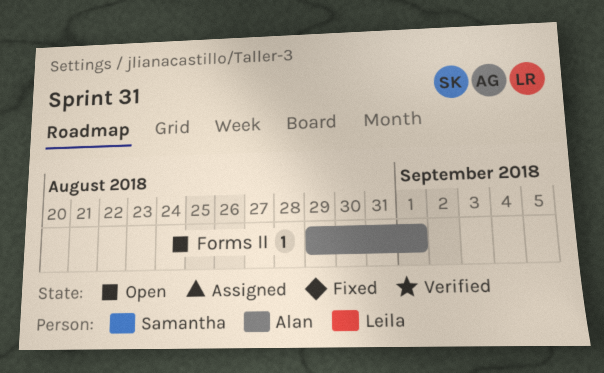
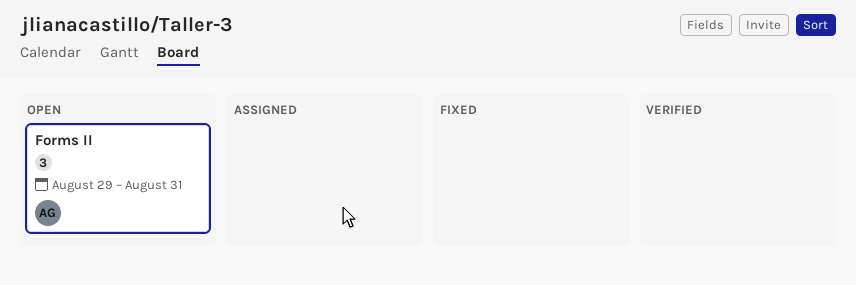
Forms II, estimate: 1 -> 3
Forms II, due: Sep 1 -> Aug 31

